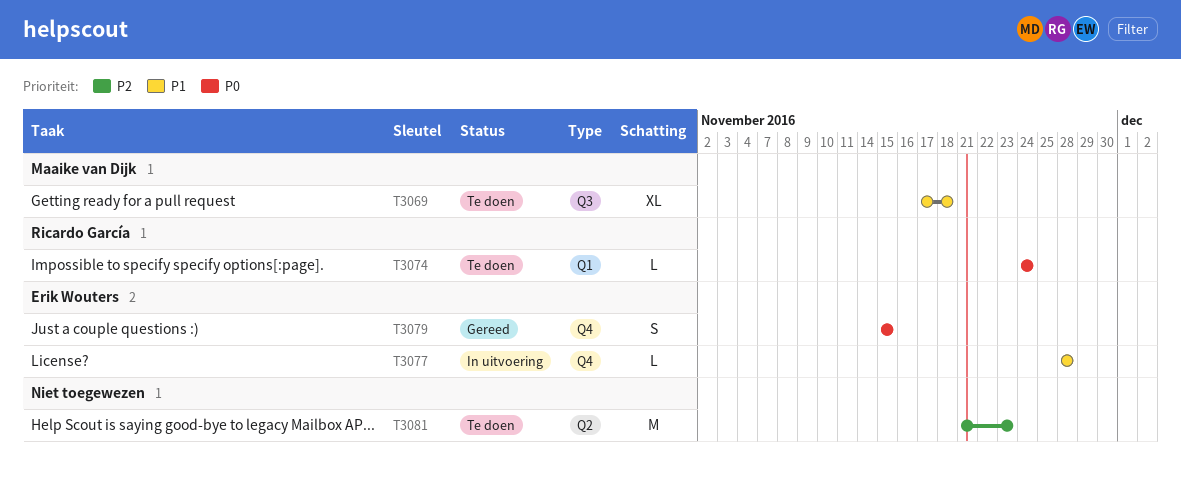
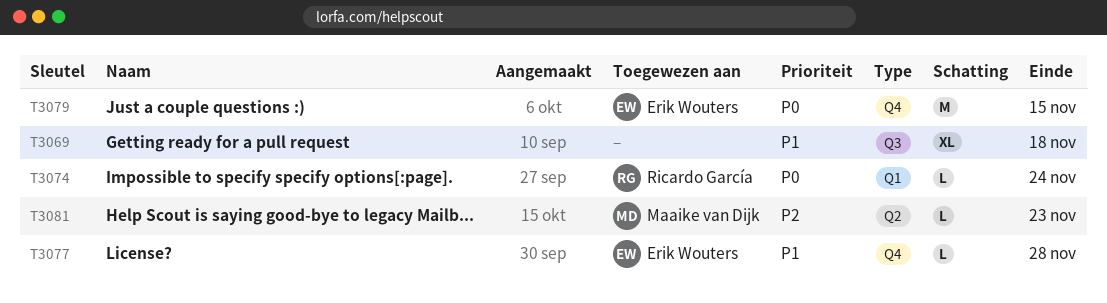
T3069, owner: Maaike van Dijk -> none
T3079, estimate: S -> M
T3081, owner: none -> Maaike van Dijk
T3081, estimate: M -> L

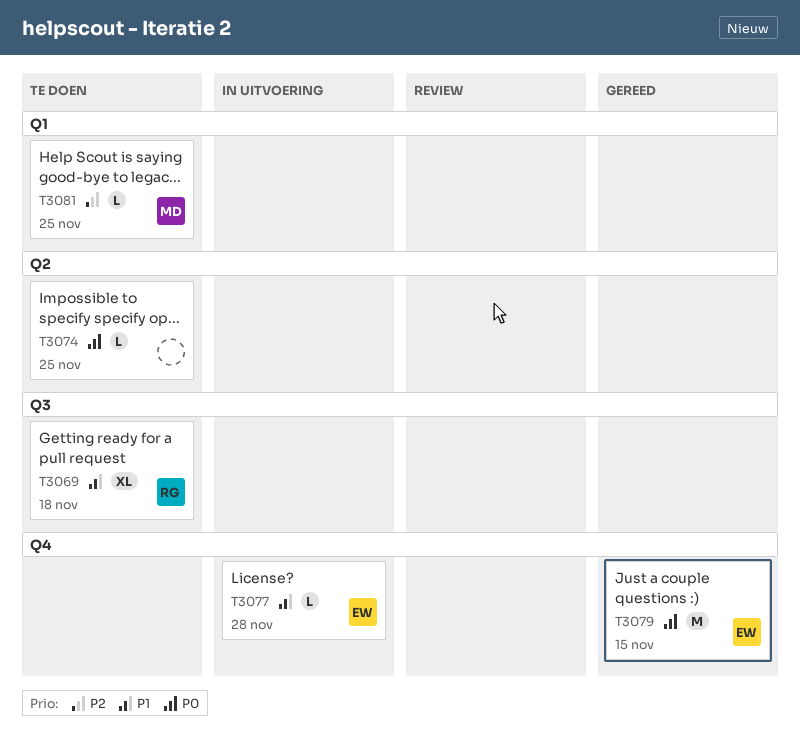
T3069, owner: none -> Ricardo García
T3074, owner: Ricardo García -> none
T3074, label: Q1 -> Q2
T3074, due: Nov 24 -> Nov 25
T3081, label: Q2 -> Q1
T3081, due: Nov 23 -> Nov 25

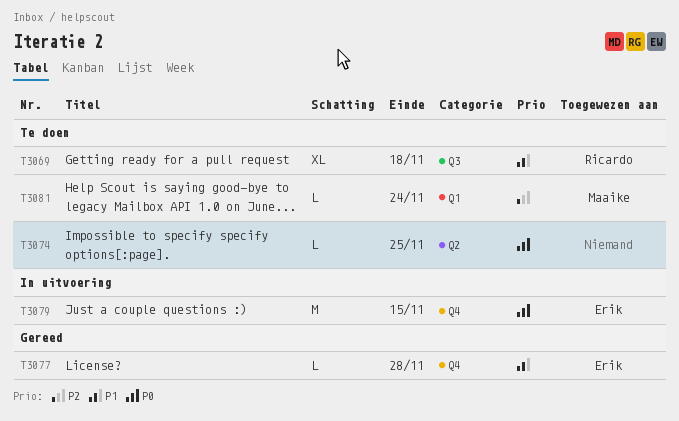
T3077, status: In uitvoering -> Gereed
T3079, status: Gereed -> In uitvoering
T3081, due: Nov 25 -> Nov 24

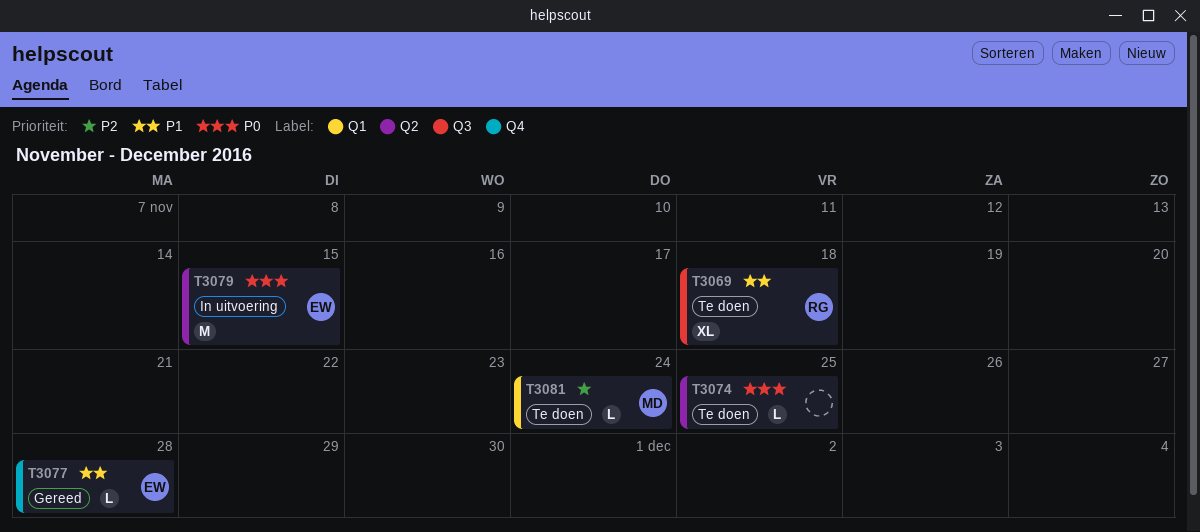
T3079, label: Q4 -> Q2

